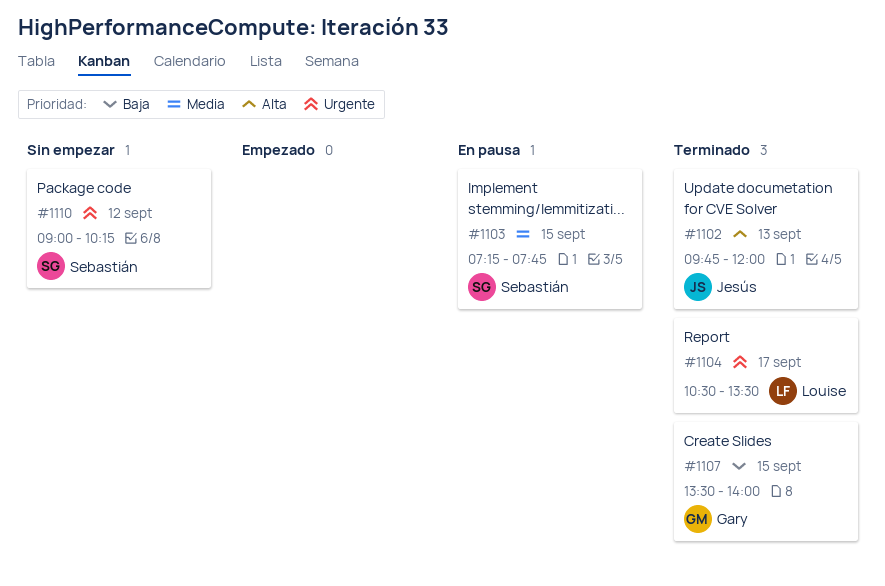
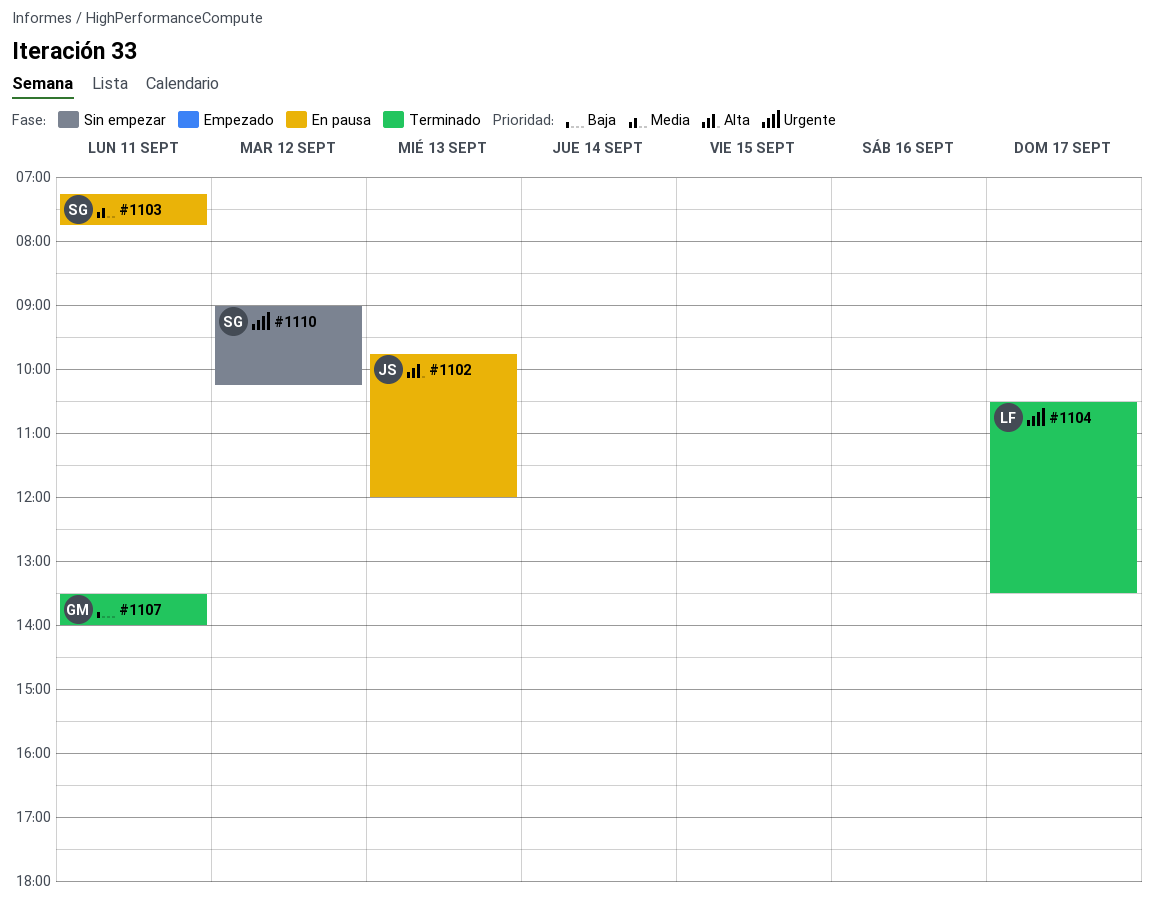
#1102, status: Terminado -> En pausa
#1103, day: Sep 15 -> Sep 11
#1107, day: Sep 15 -> Sep 11

